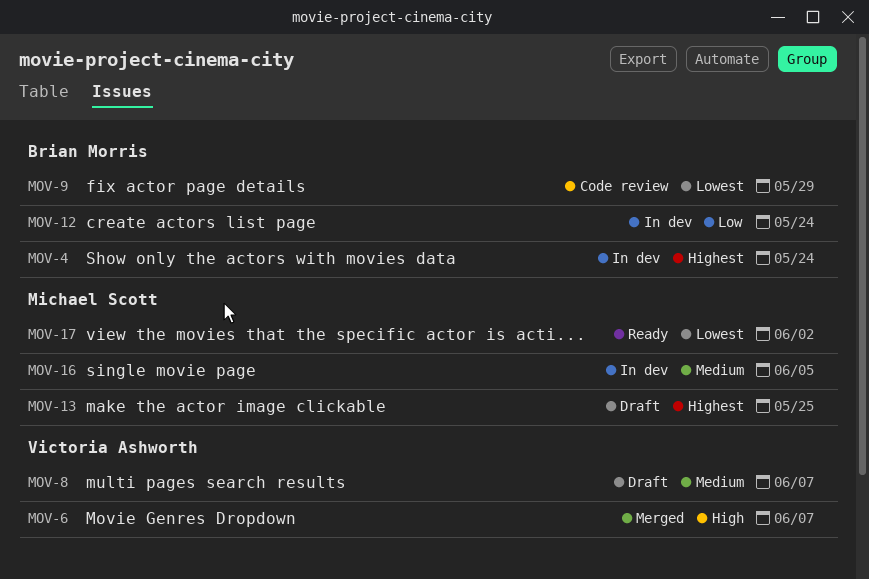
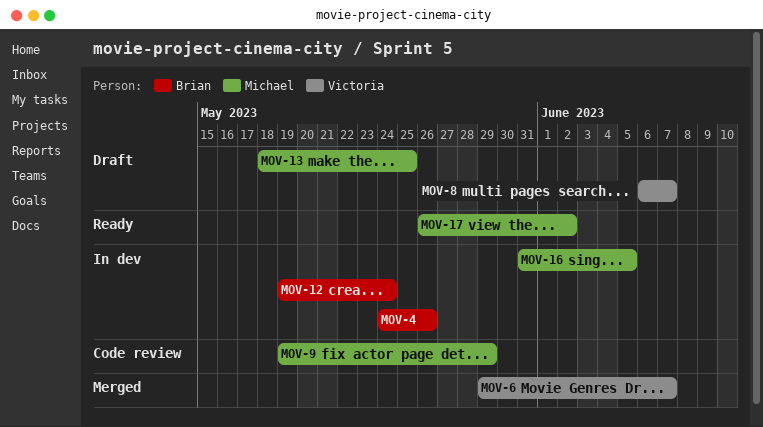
MOV-4, due: May 24 -> May 26
MOV-9, owner: Brian Morris -> Michael Scott

